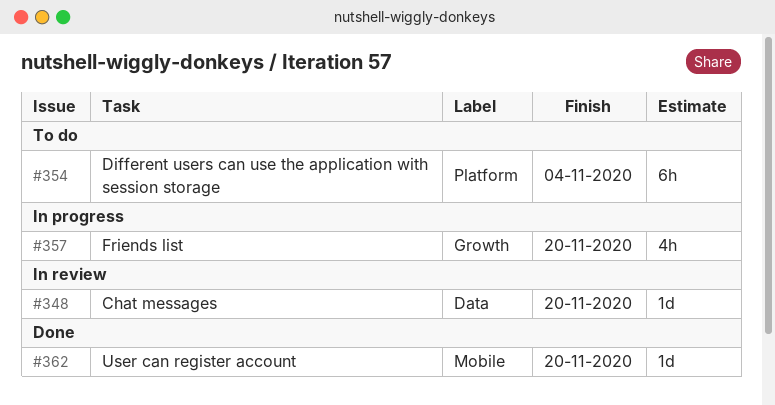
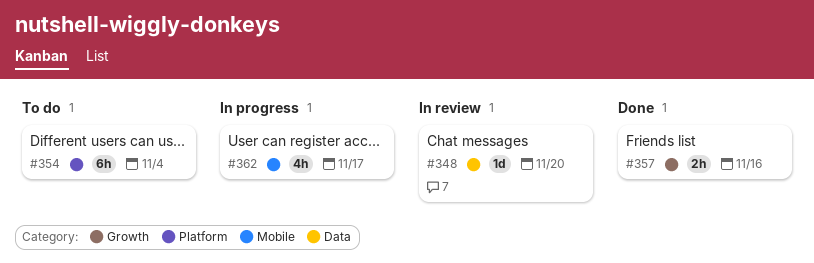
#357, status: In progress -> Done
#357, estimate: 4h -> 2h
#357, due: Nov 20 -> Nov 16
#362, status: Done -> In progress
#362, estimate: 1d -> 4h
#362, due: Nov 20 -> Nov 17

